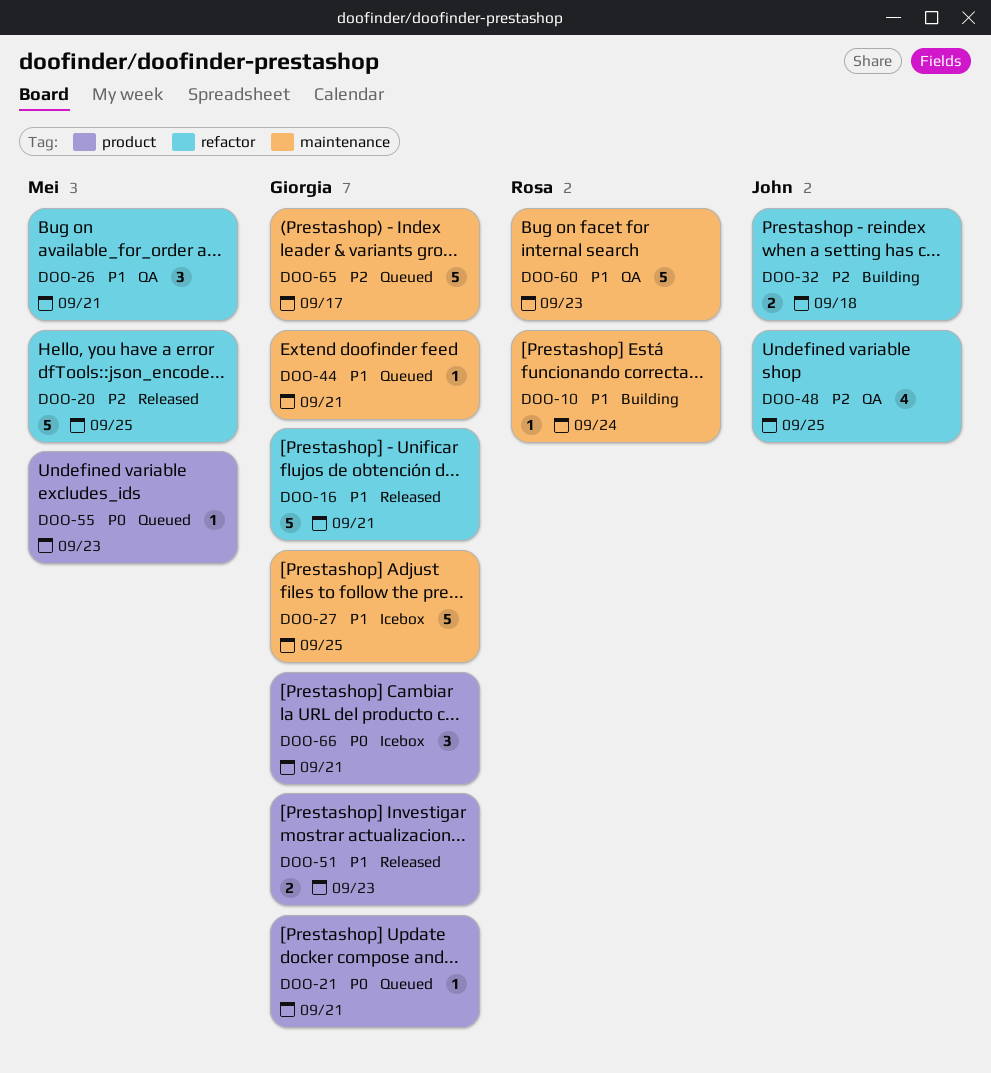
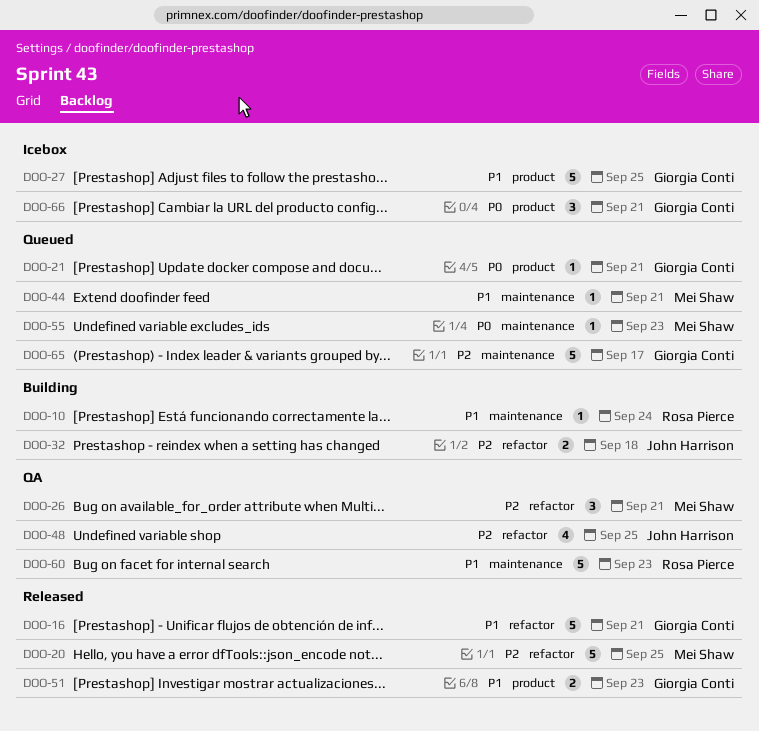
DOO-26, priority: P1 -> P2
DOO-27, label: maintenance -> product
DOO-44, owner: Giorgia Conti -> Mei Shaw
DOO-55, label: product -> maintenance

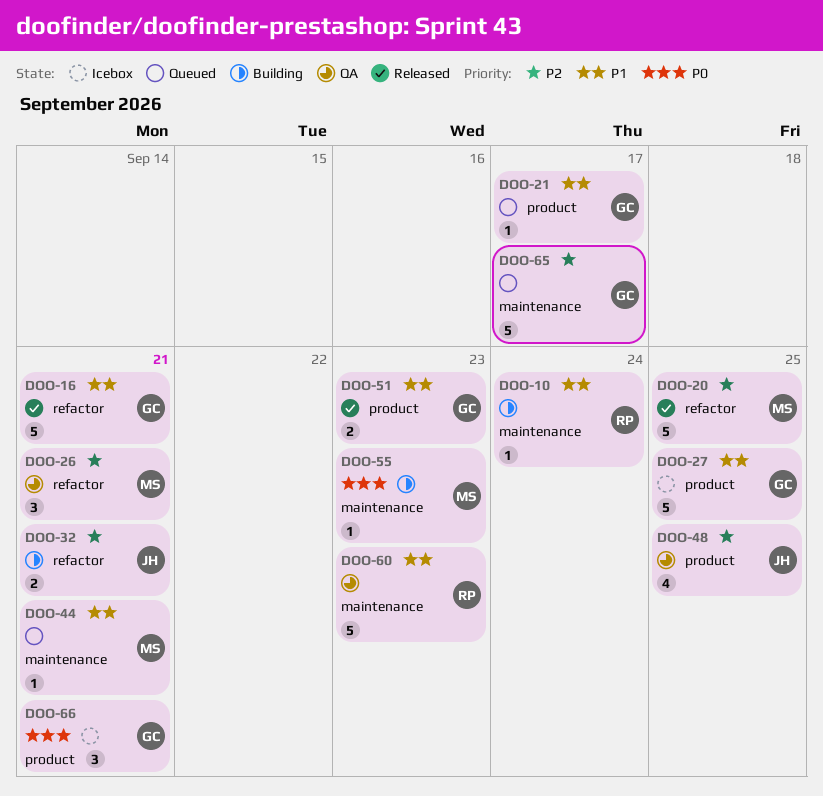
DOO-21, priority: P0 -> P1
DOO-21, due: Sep 21 -> Sep 17
DOO-32, due: Sep 18 -> Sep 21
DOO-48, label: refactor -> product
DOO-55, status: Queued -> Building

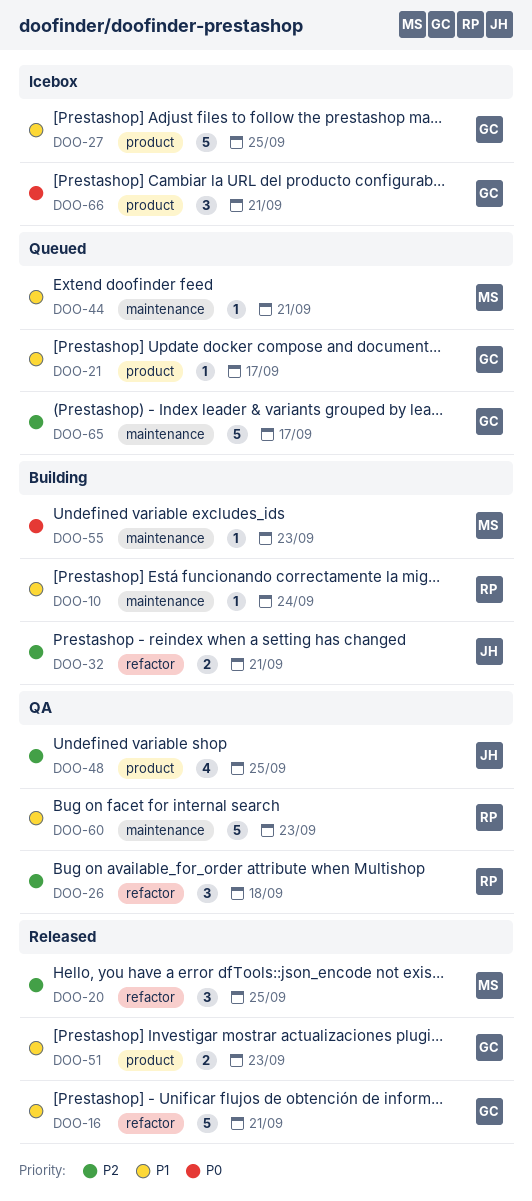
DOO-20, estimate: 5 -> 3
DOO-26, owner: MS -> RP
DOO-26, due: Sep 21 -> Sep 18

